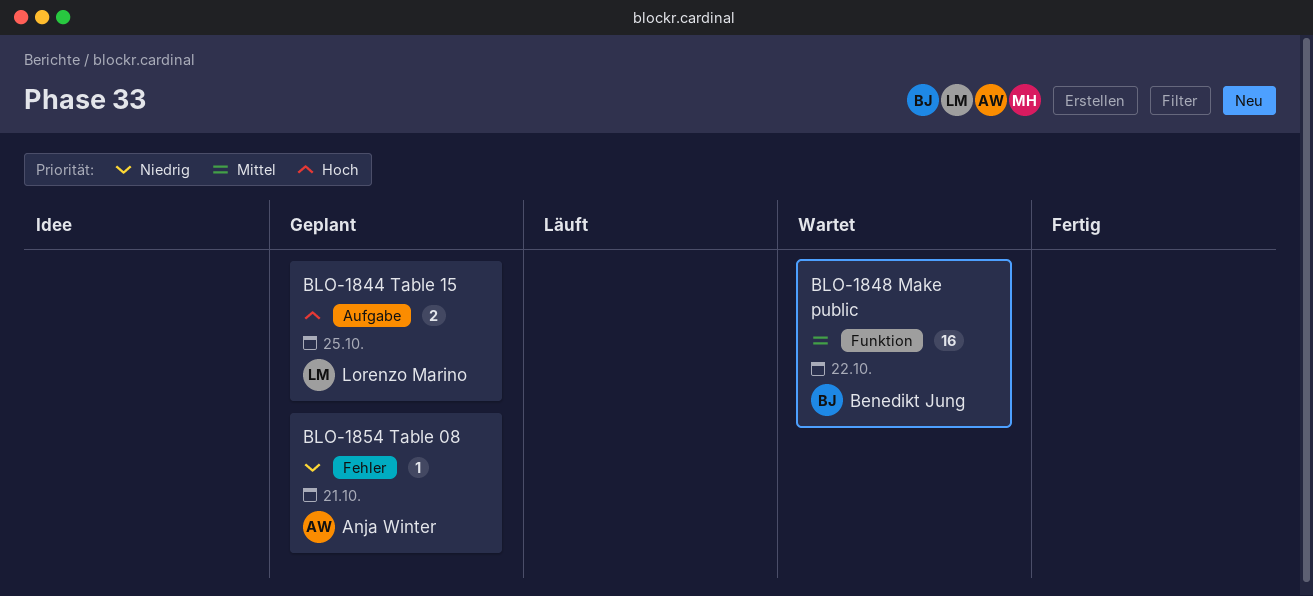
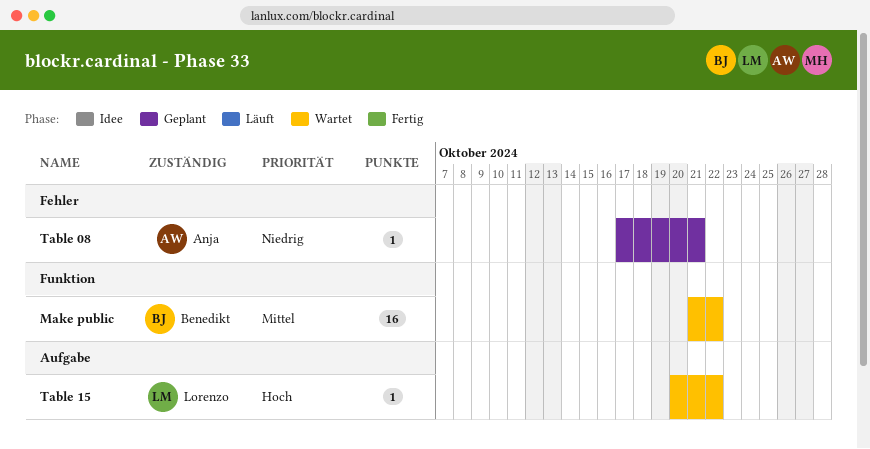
Table 15, status: Geplant -> Wartet
Table 15, estimate: 2 -> 1
Table 15, due: Oct 25 -> Oct 22

